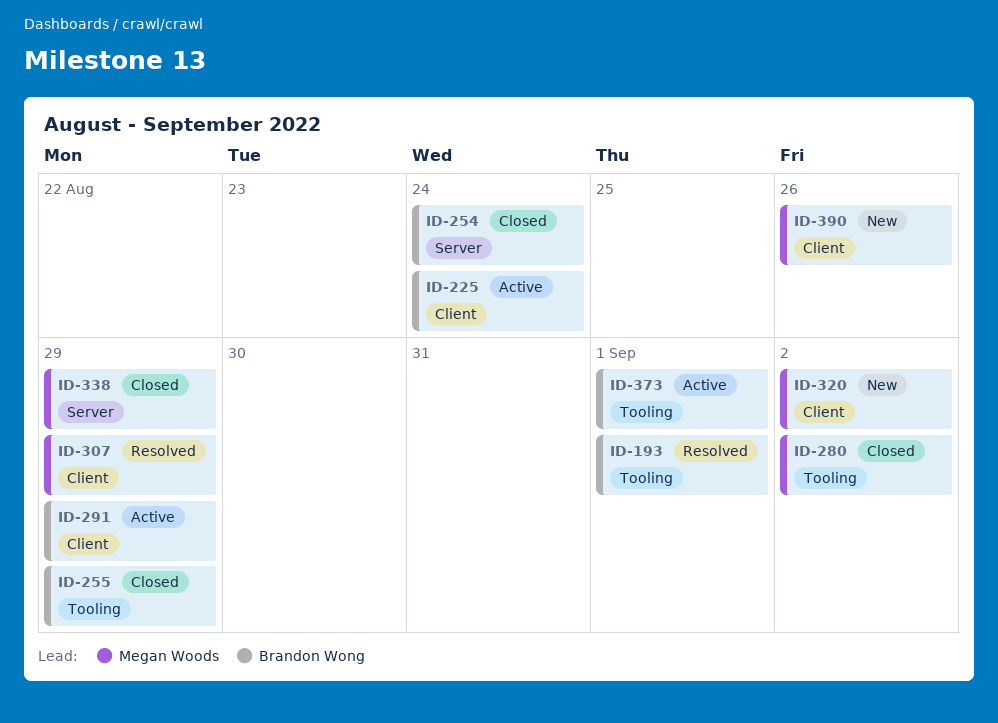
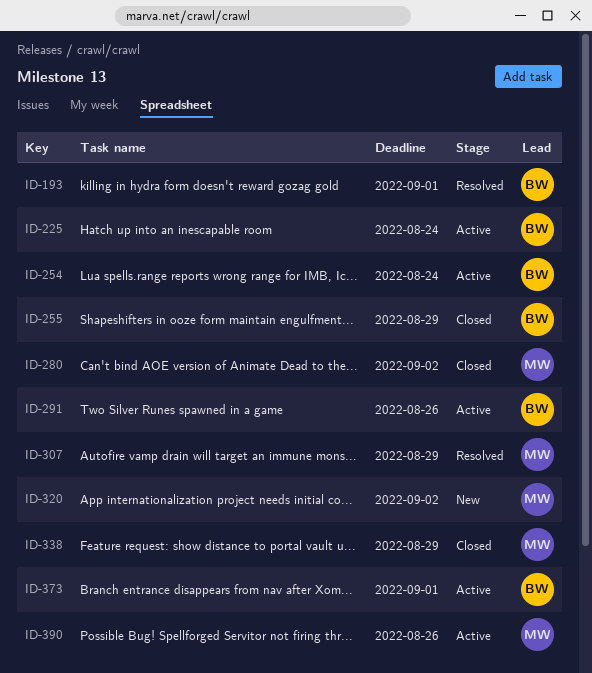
ID-254, status: Closed -> Active
ID-291, due: Aug 29 -> Aug 26
ID-390, status: New -> Active

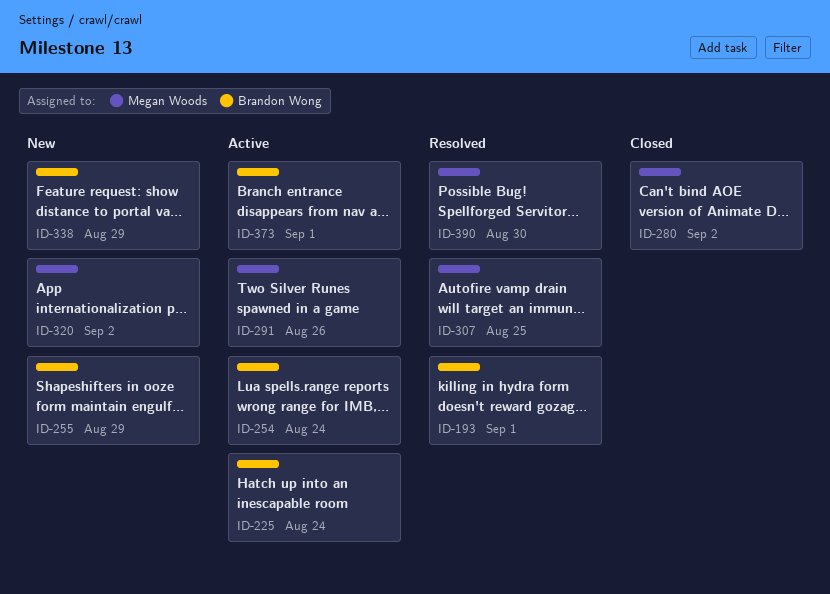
ID-255, status: Closed -> New
ID-291, owner: Brandon Wong -> Megan Woods
ID-307, due: Aug 29 -> Aug 25
ID-338, status: Closed -> New
ID-338, owner: Megan Woods -> Brandon Wong
ID-390, status: Active -> Resolved
ID-390, due: Aug 26 -> Aug 30

